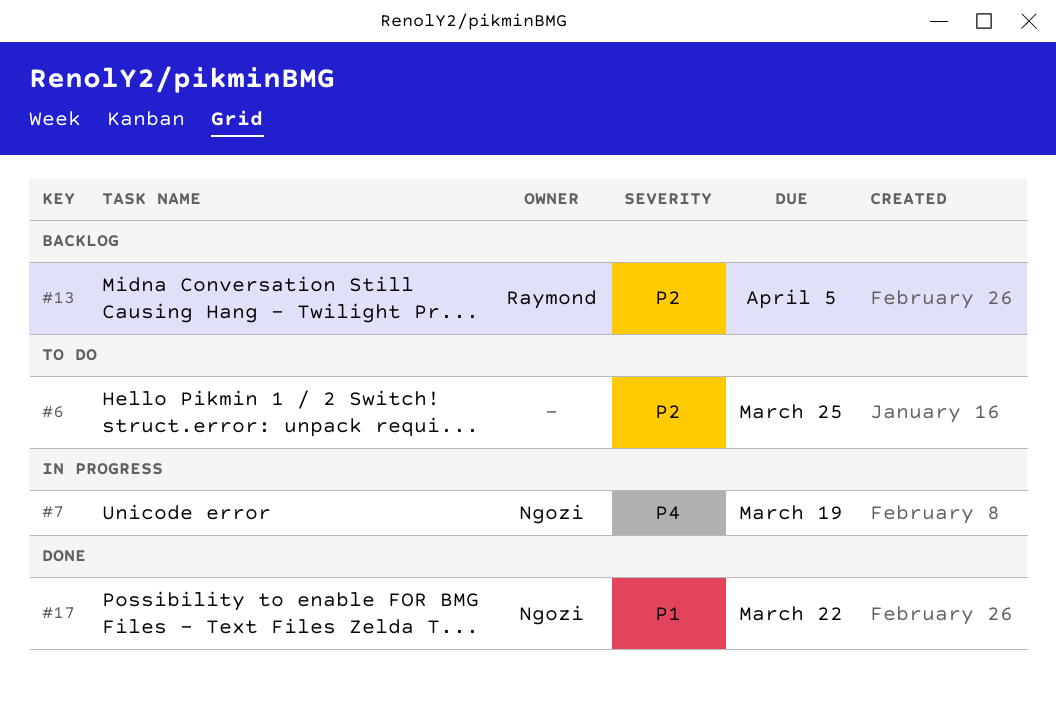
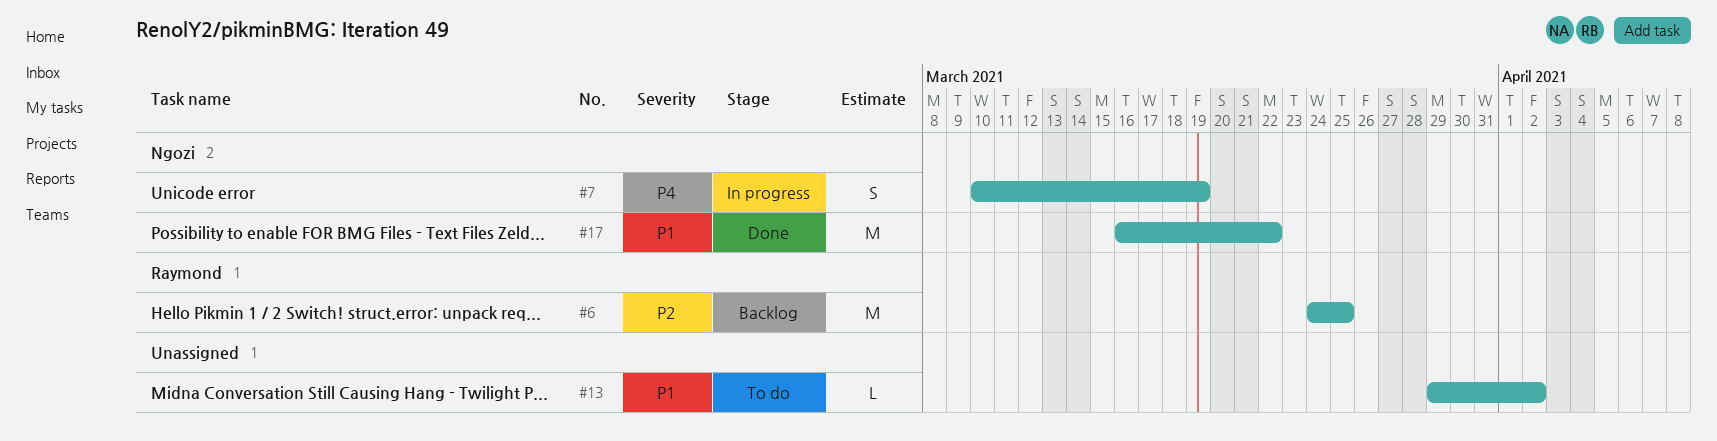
#6, status: To do -> Backlog
#6, owner: none -> Raymond
#13, status: Backlog -> To do
#13, owner: Raymond -> none
#13, priority: P2 -> P1
#13, due: Apr 5 -> Apr 2

